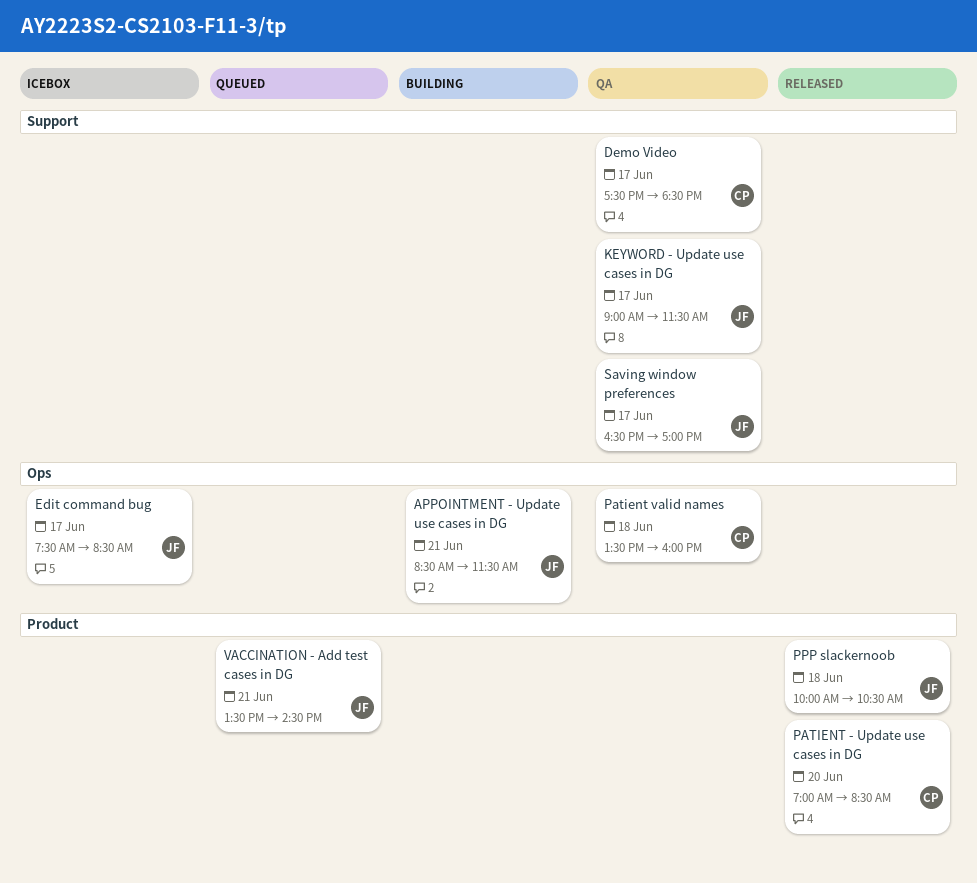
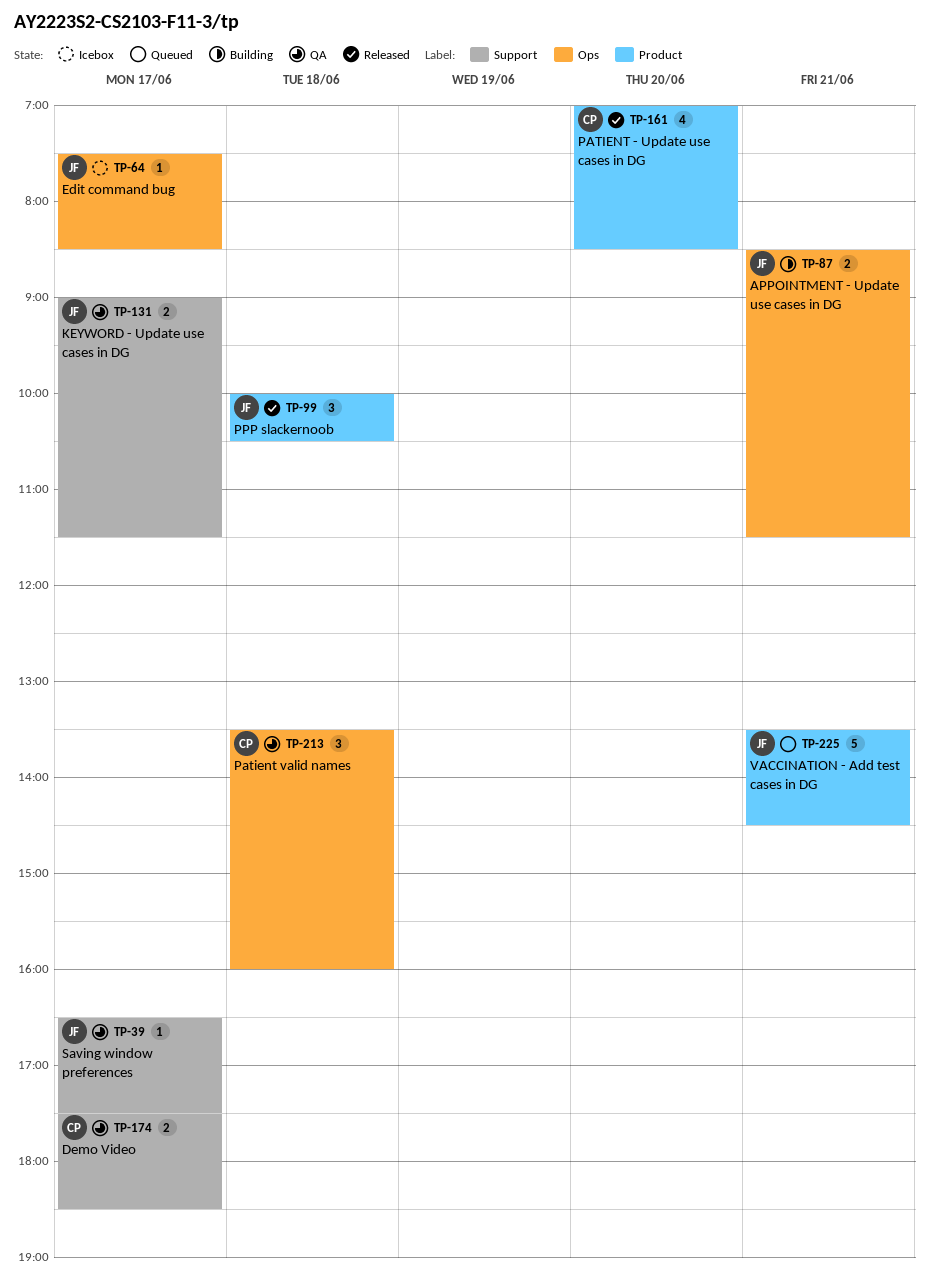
Saving window preferences, ends: 17:00 -> 17:30

